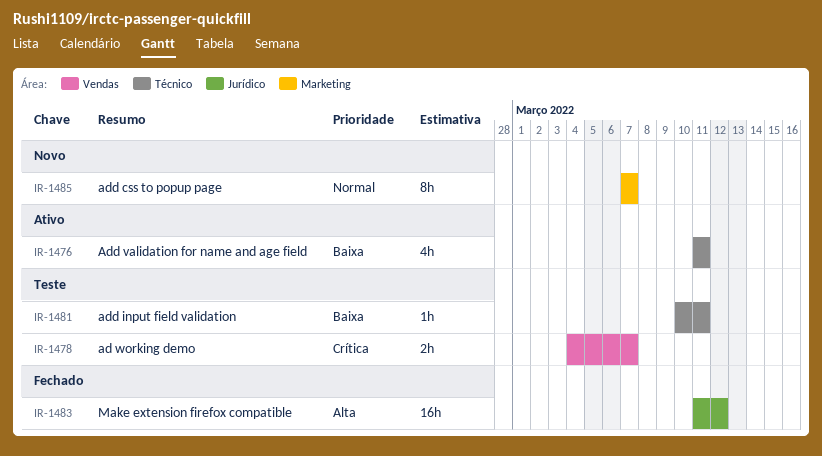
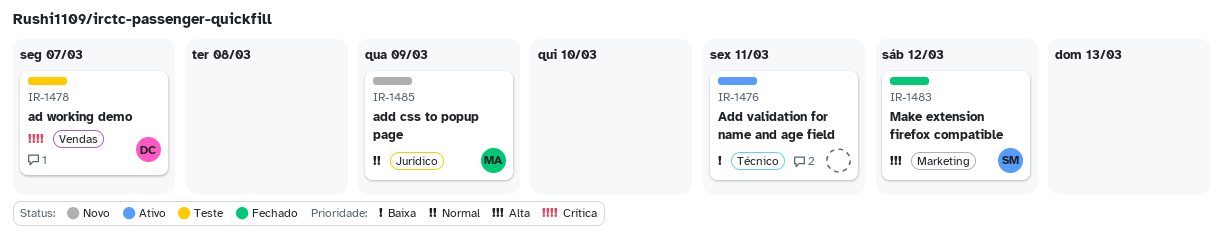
IR-1481: present -> none
IR-1483, label: Jurídico -> Marketing
IR-1485, label: Marketing -> Jurídico
IR-1485, due: Mar 7 -> Mar 9

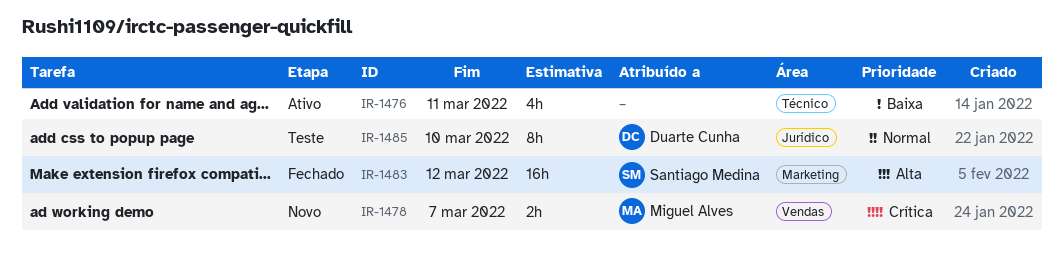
IR-1478, status: Teste -> Novo
IR-1478, owner: Duarte Cunha -> Miguel Alves
IR-1485, status: Novo -> Teste
IR-1485, owner: Miguel Alves -> Duarte Cunha
IR-1485, due: Mar 9 -> Mar 10

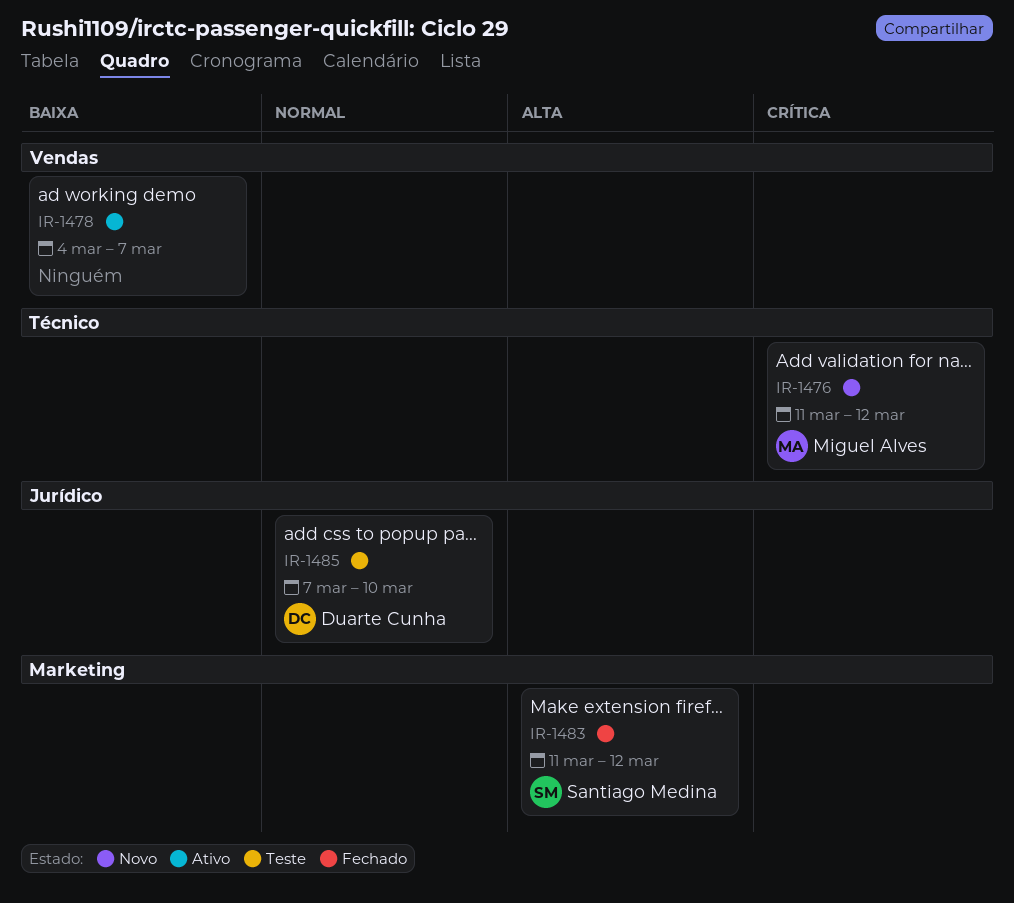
IR-1476, status: Ativo -> Novo
IR-1476, owner: none -> Miguel Alves
IR-1476, priority: Baixa -> Crítica
IR-1476, due: Mar 11 -> Mar 12
IR-1478, status: Novo -> Ativo
IR-1478, owner: Miguel Alves -> none
IR-1478, priority: Crítica -> Baixa

